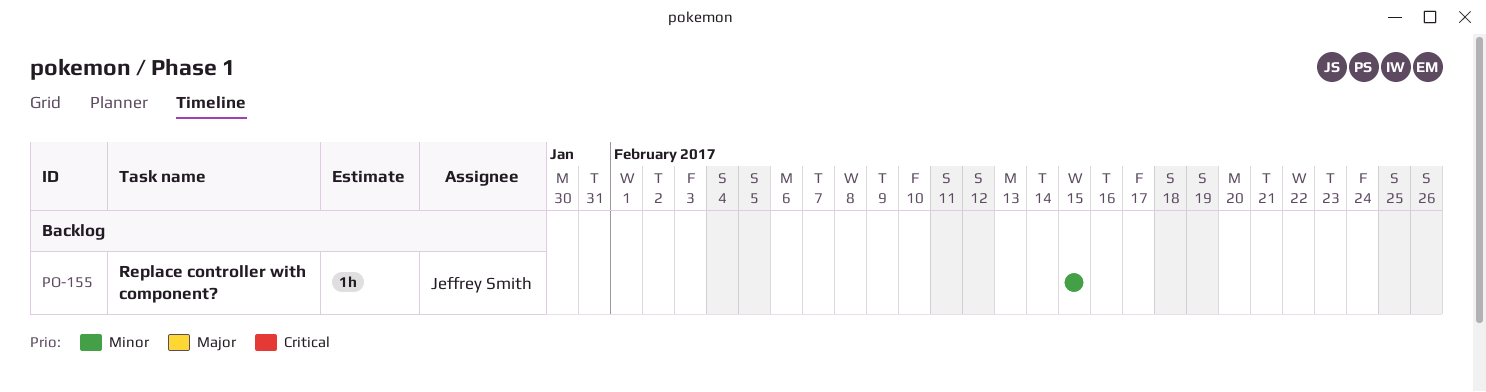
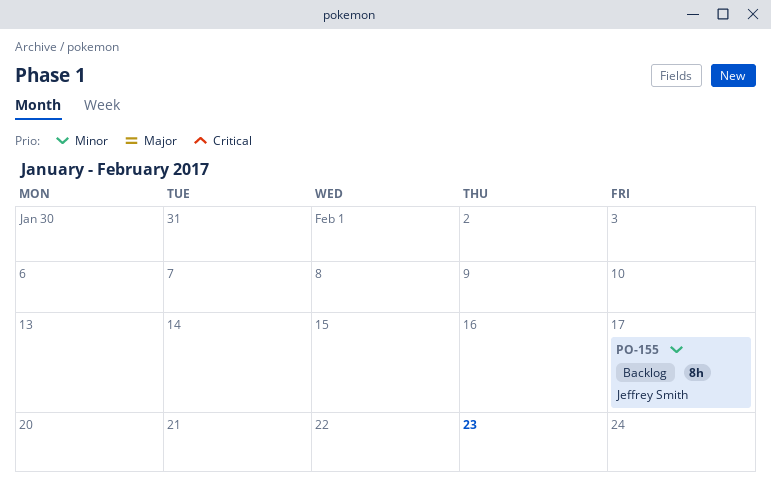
PO-155, estimate: 1h -> 8h
PO-155, due: Feb 15 -> Feb 17

